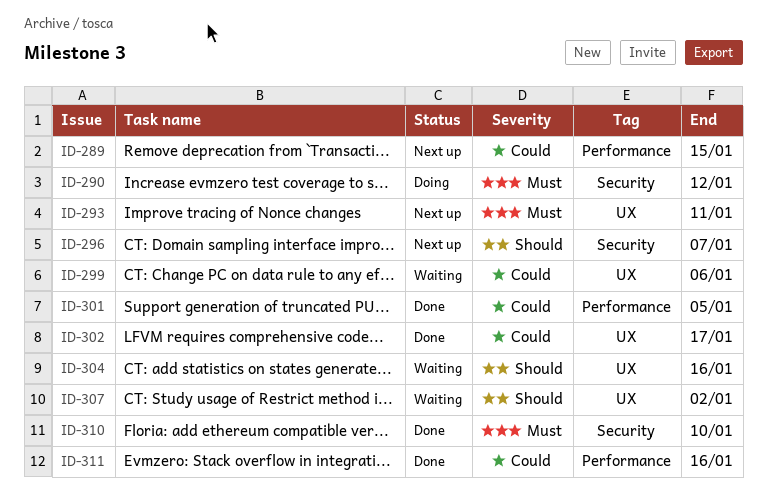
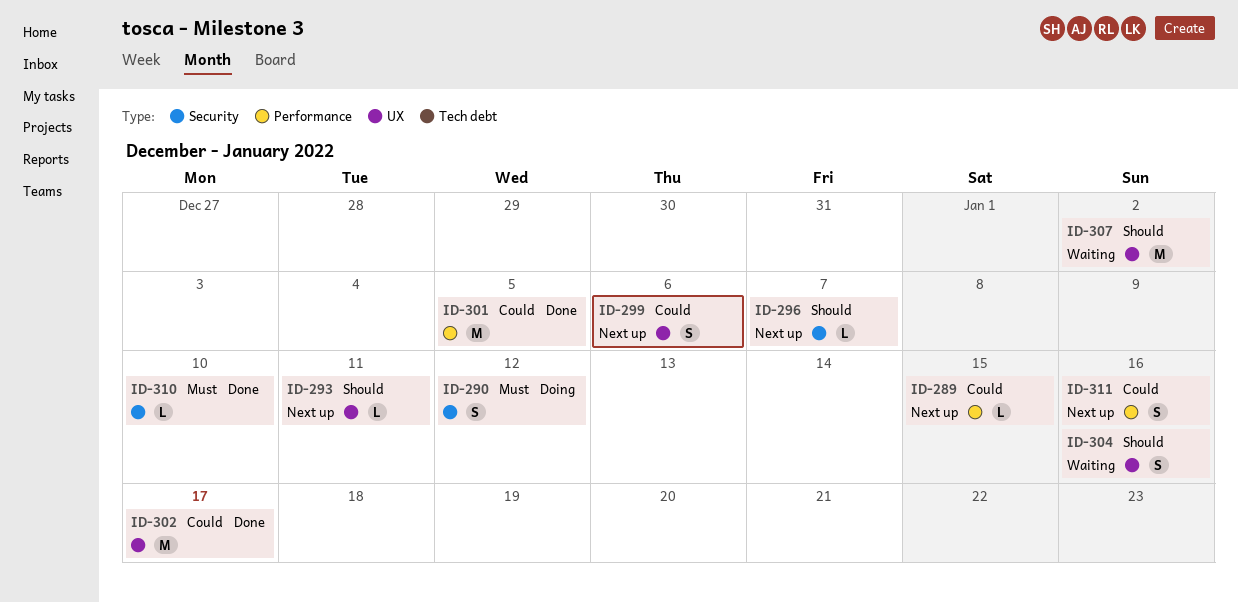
ID-293, priority: Must -> Should
ID-299, status: Waiting -> Next up
ID-311, status: Done -> Next up

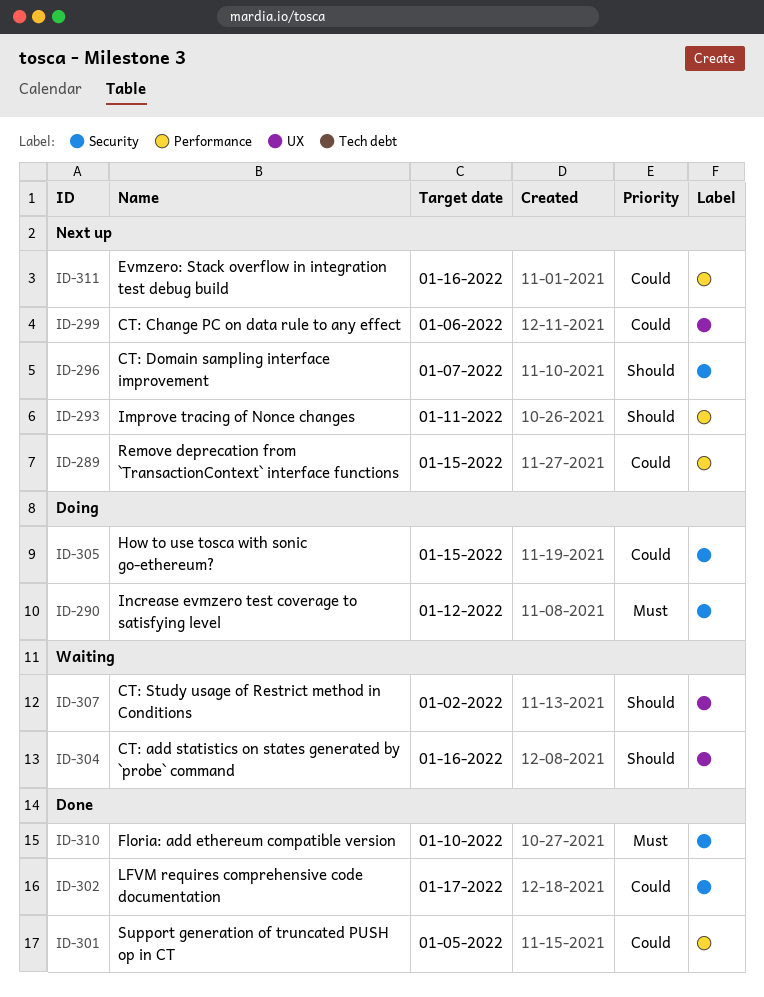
ID-293, label: UX -> Performance
ID-302, label: UX -> Security
ID-305: none -> present

